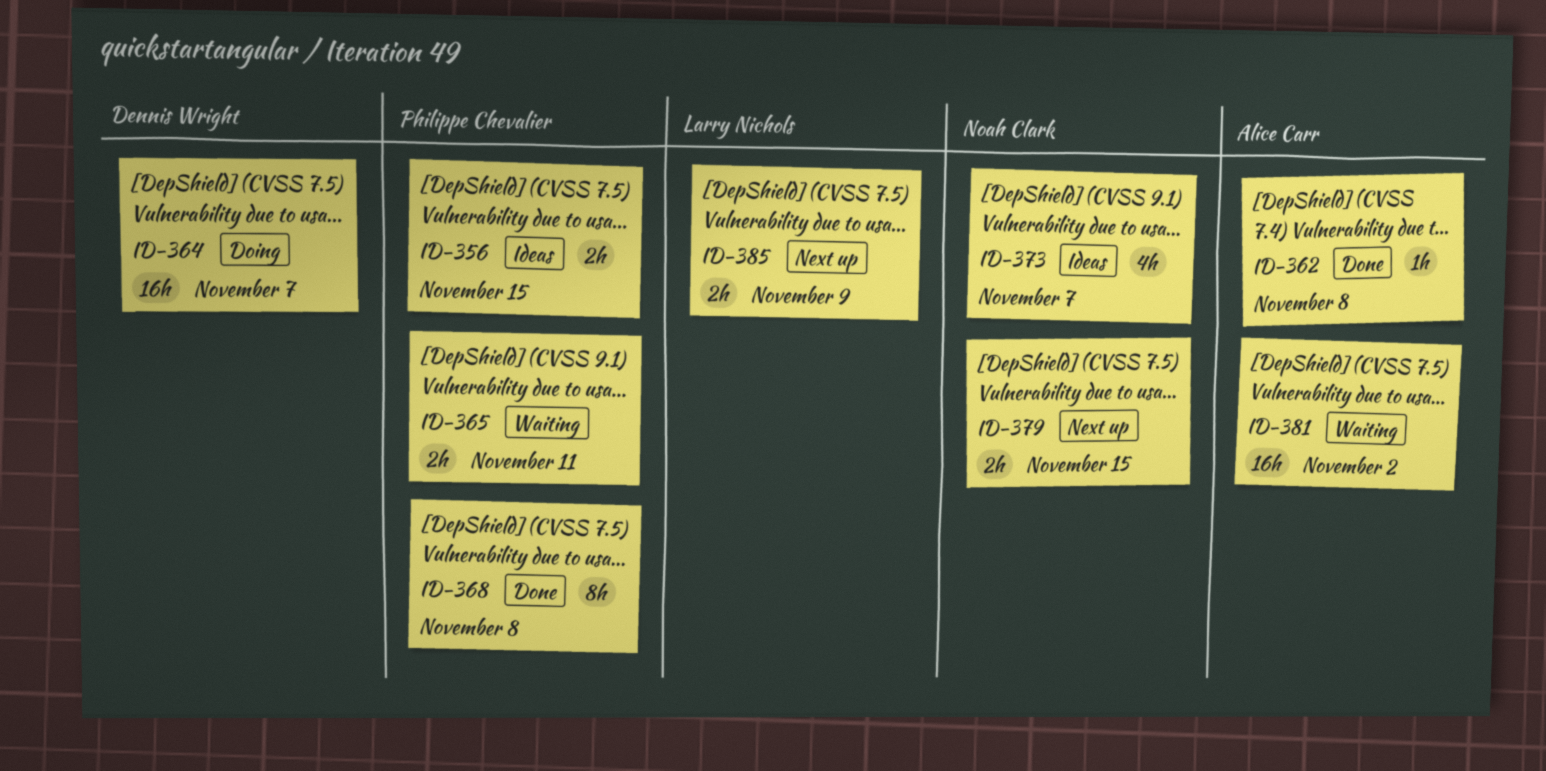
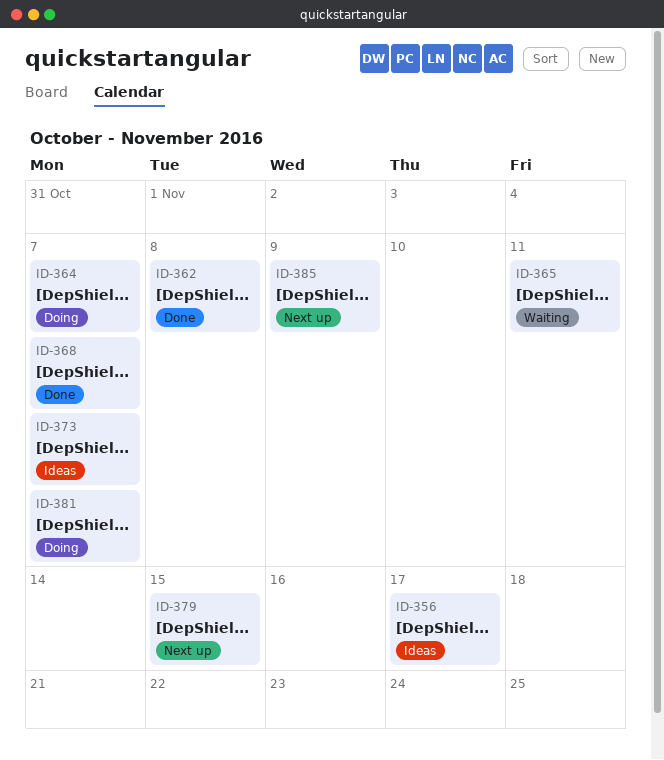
ID-356, due: Nov 15 -> Nov 17
ID-368, due: Nov 8 -> Nov 7
ID-381, status: Waiting -> Doing
ID-381, due: Nov 2 -> Nov 7

